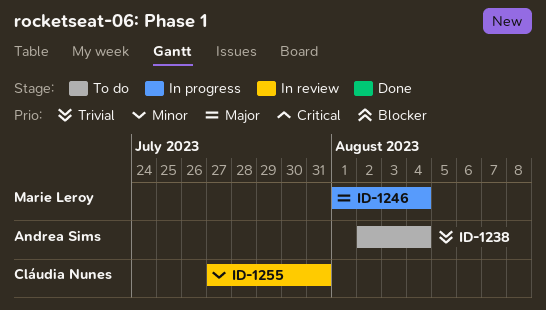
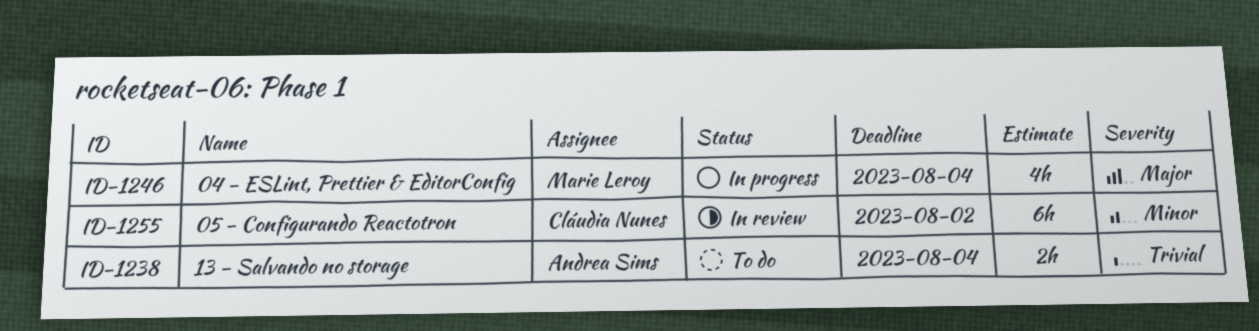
ID-1255, due: Jul 31 -> Aug 2

